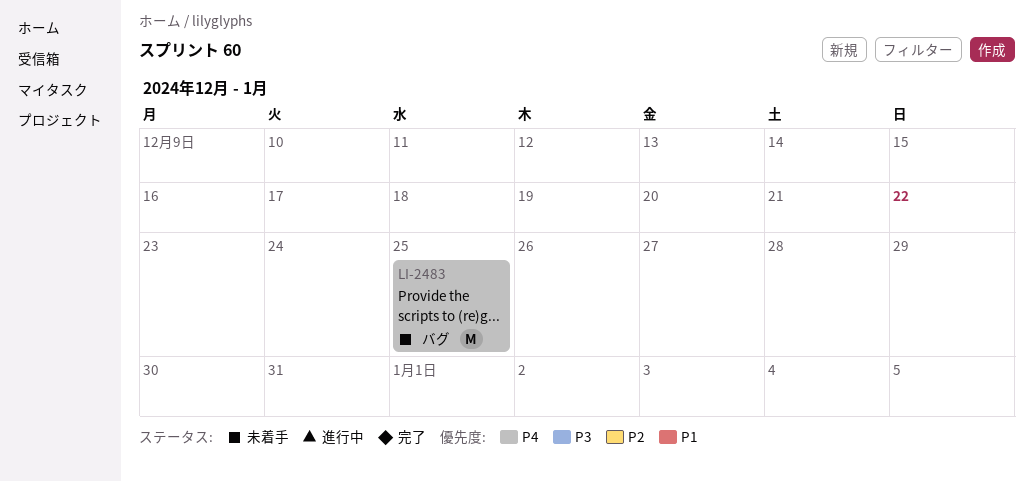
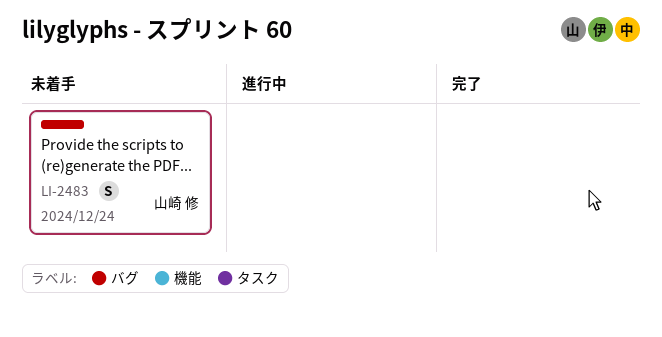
LI-2483, estimate: M -> S
LI-2483, due: Dec 25 -> Dec 24

